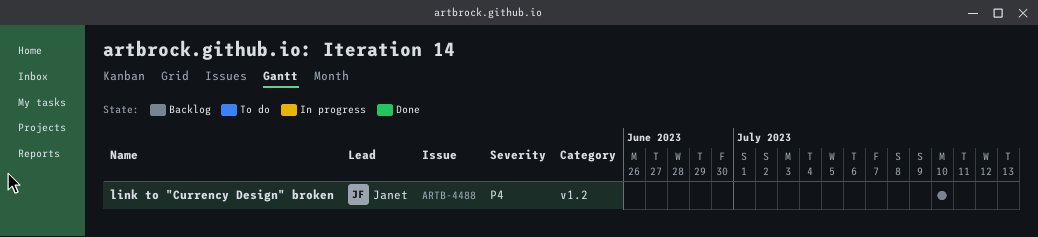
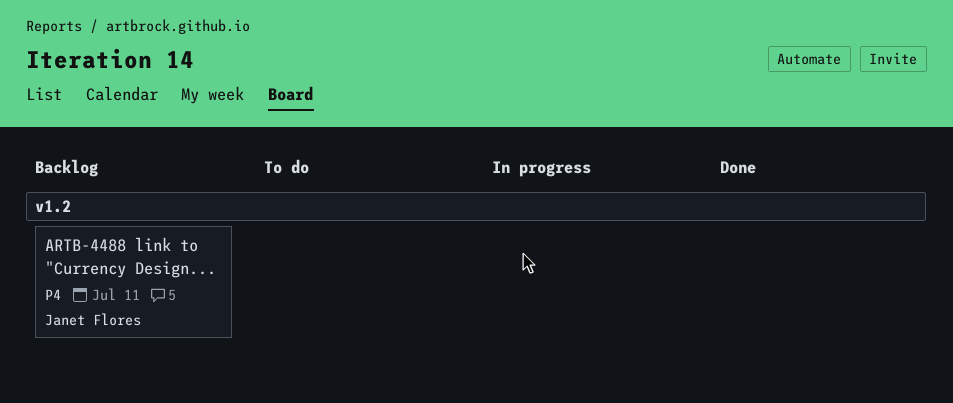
ARTB-4488, due: Jul 10 -> Jul 11

